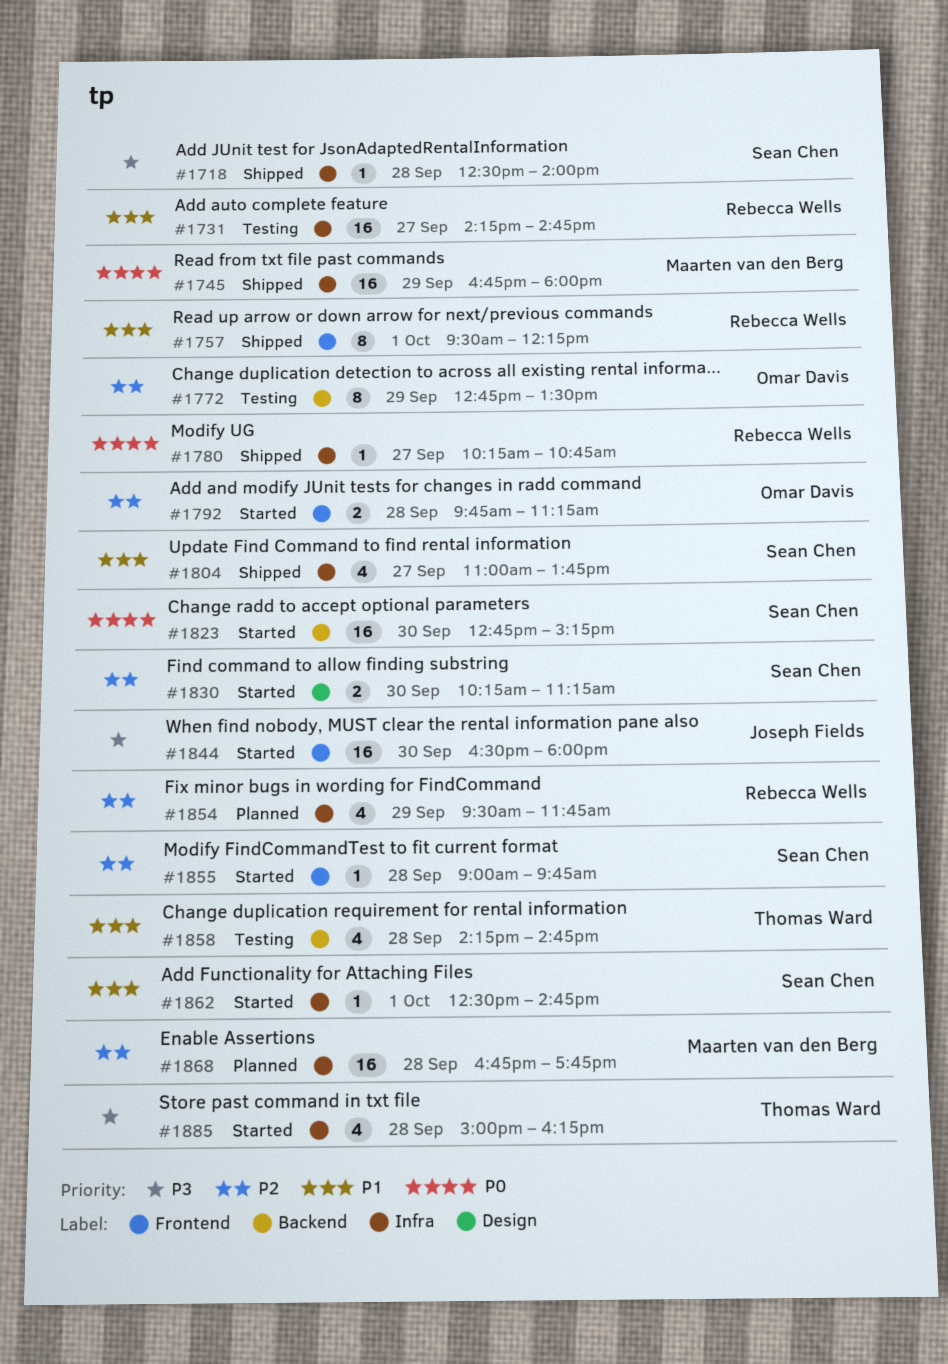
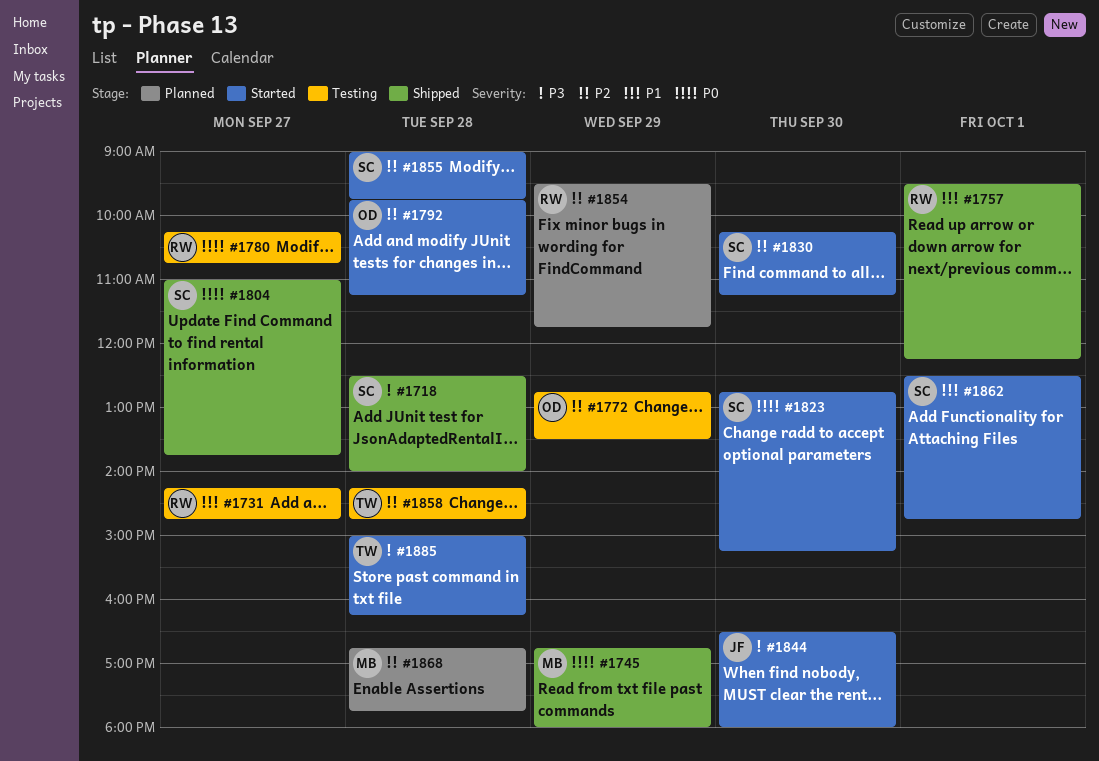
#1780, status: Shipped -> Testing
#1804, priority: P1 -> P0
#1858, priority: P1 -> P2

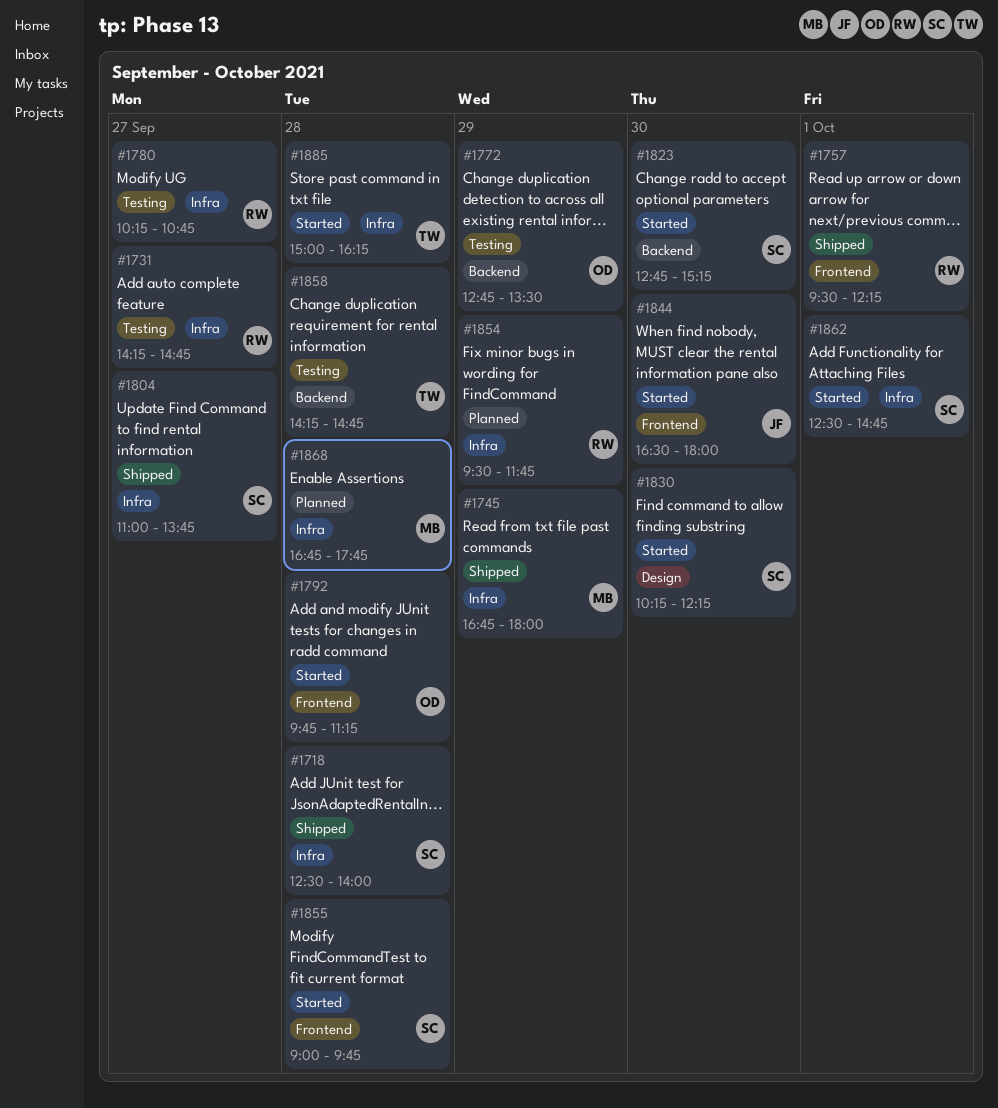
#1830, ends: 11:15 -> 12:15

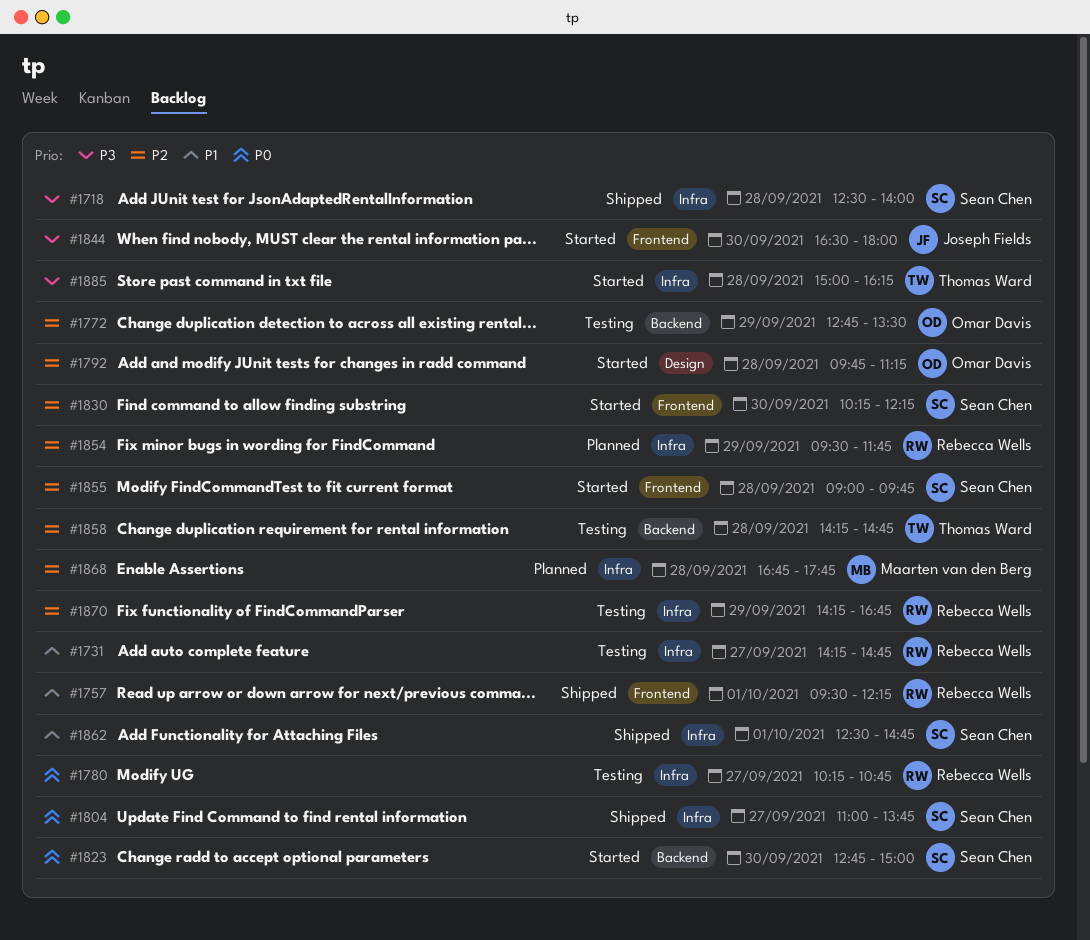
#1745: present -> none
#1792, label: Frontend -> Design
#1823, ends: 15:15 -> 15:00
#1830, label: Design -> Frontend
#1862, status: Started -> Shipped
#1870: none -> present

